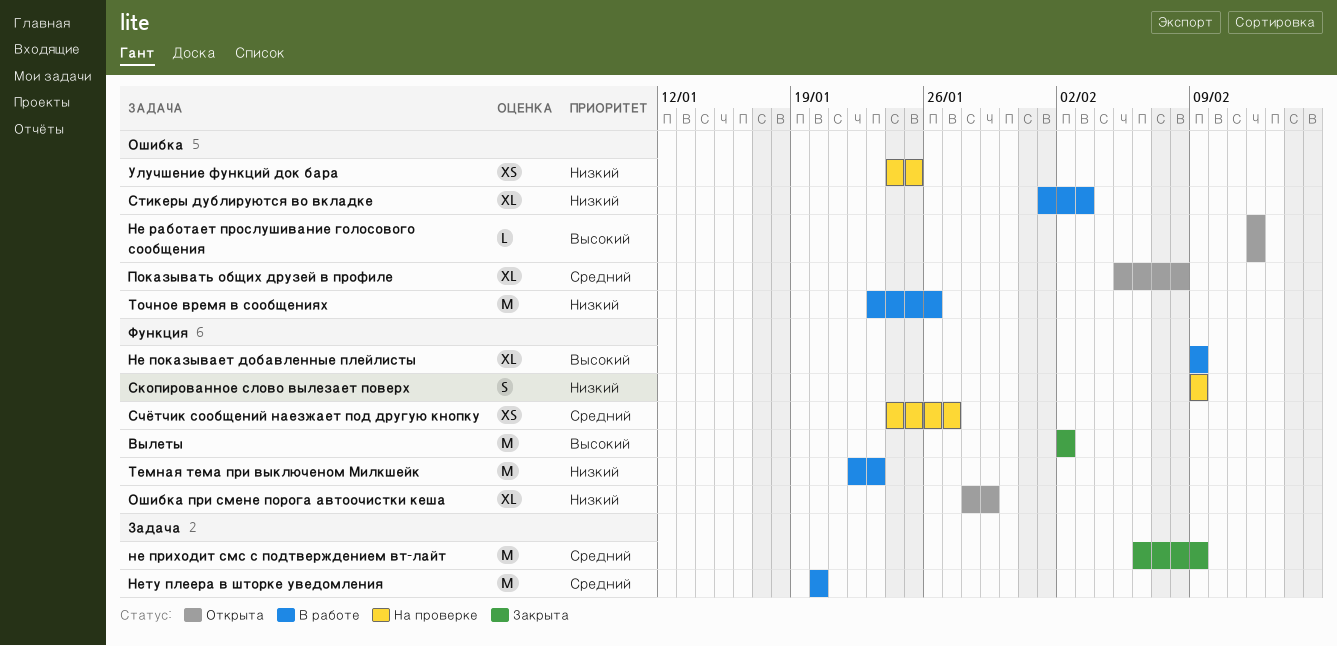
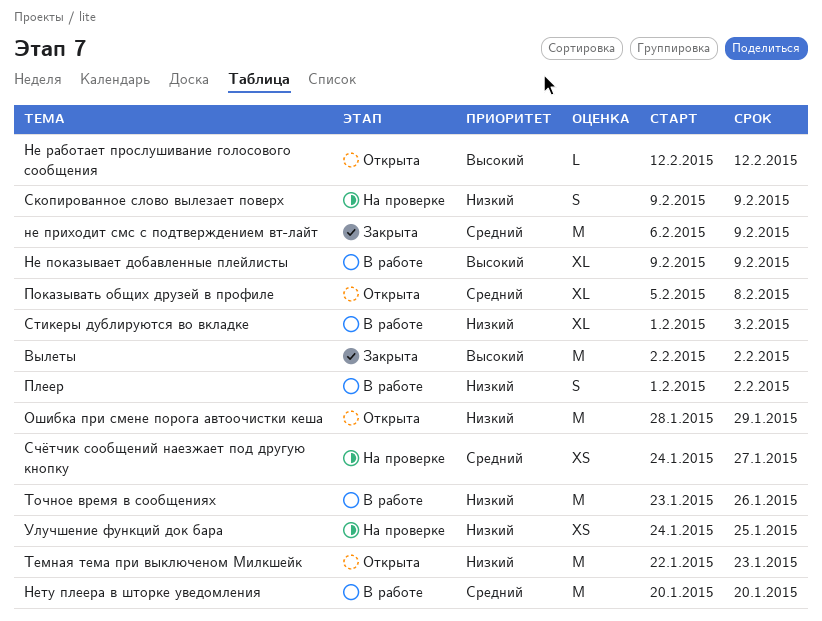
Ошибка при смене порога автоочистки кеша, estimate: XL -> M
Плеер: none -> present
Темная тема при выключеном Милкшейк, status: В работе -> Открыта

